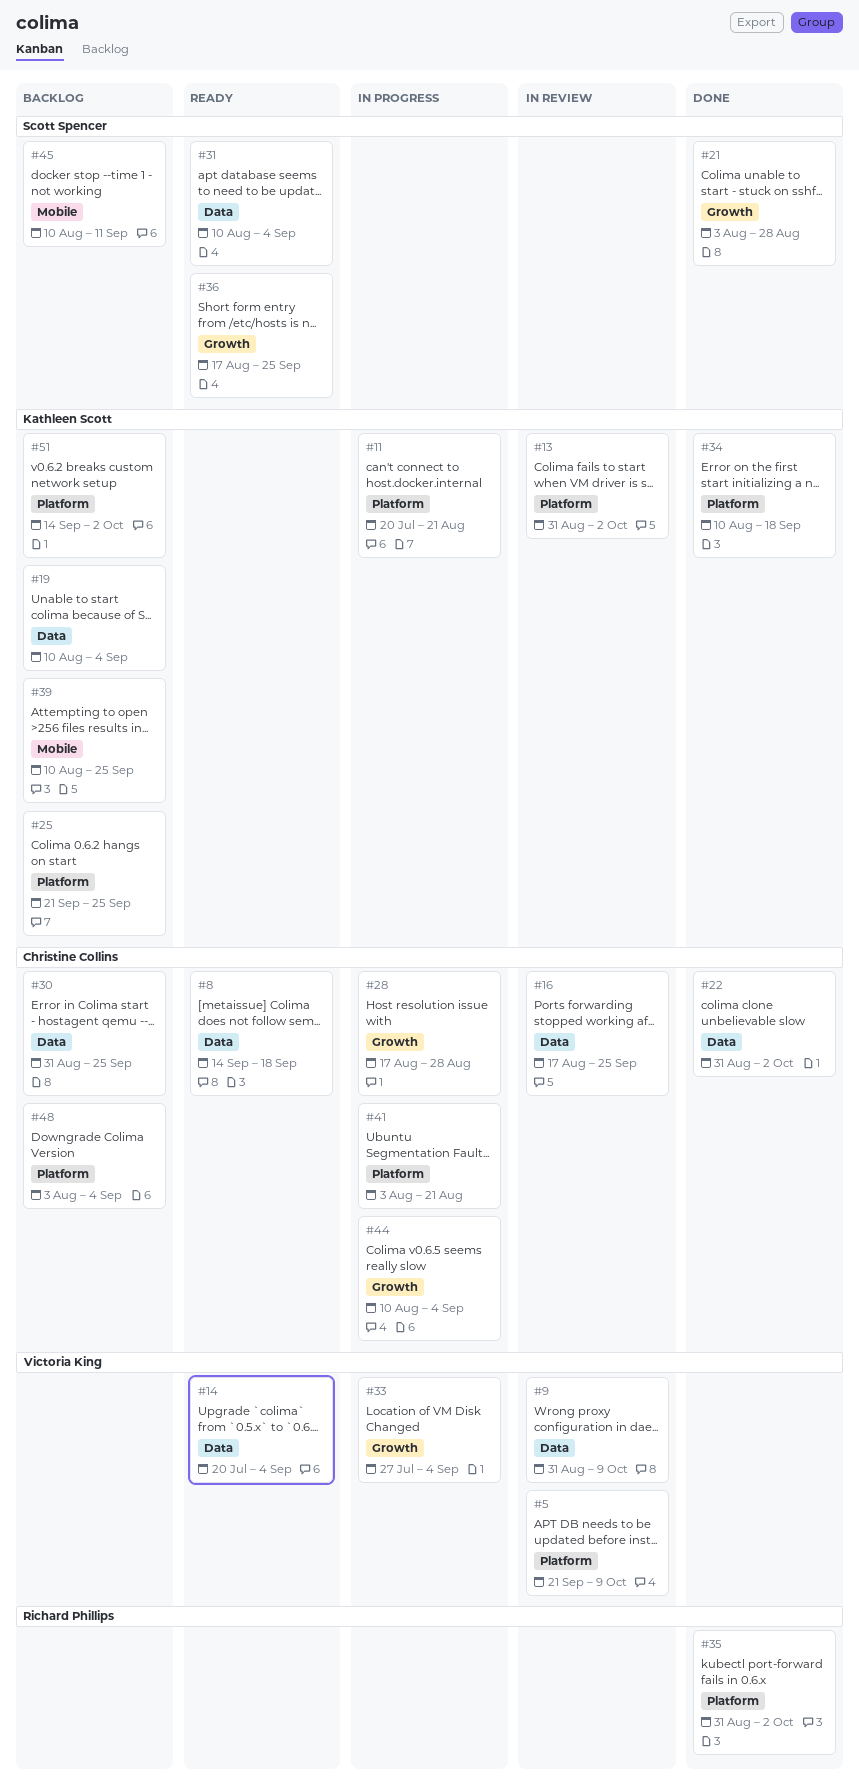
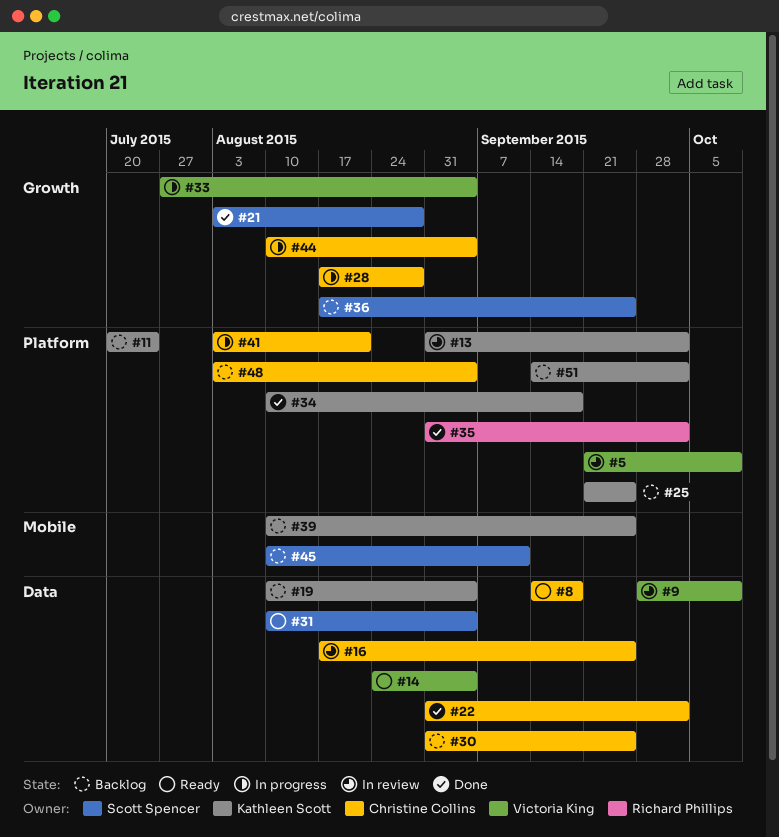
#9, start: Aug 31 -> Sep 28
#11, status: In progress -> Backlog
#11, due: Aug 21 -> Jul 24
#14, start: Jul 20 -> Aug 24
#36, status: Ready -> Backlog

